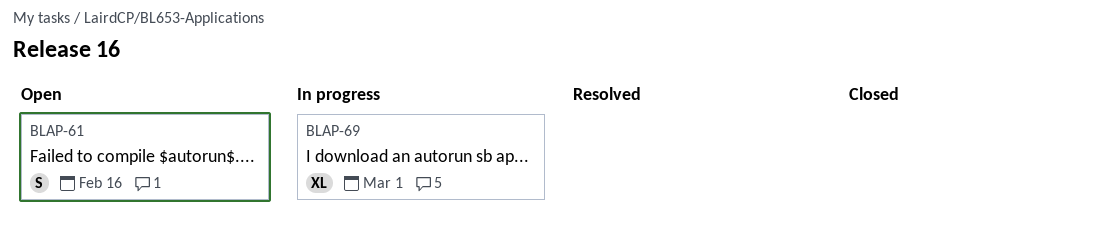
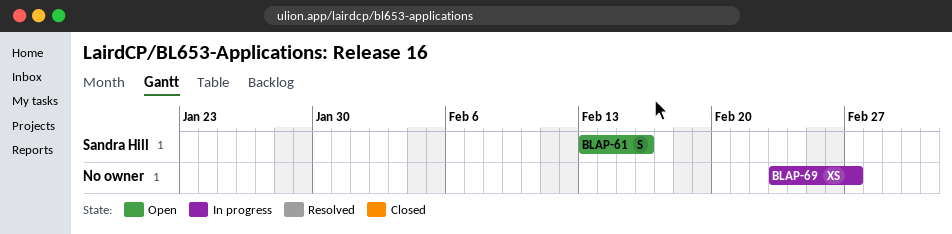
BLAP-69, estimate: XL -> XS
BLAP-69, due: Mar 1 -> Feb 27

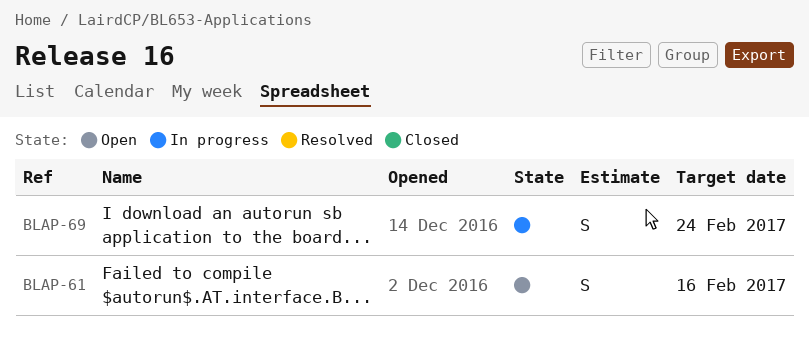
BLAP-69, estimate: XS -> S
BLAP-69, due: Feb 27 -> Feb 24

